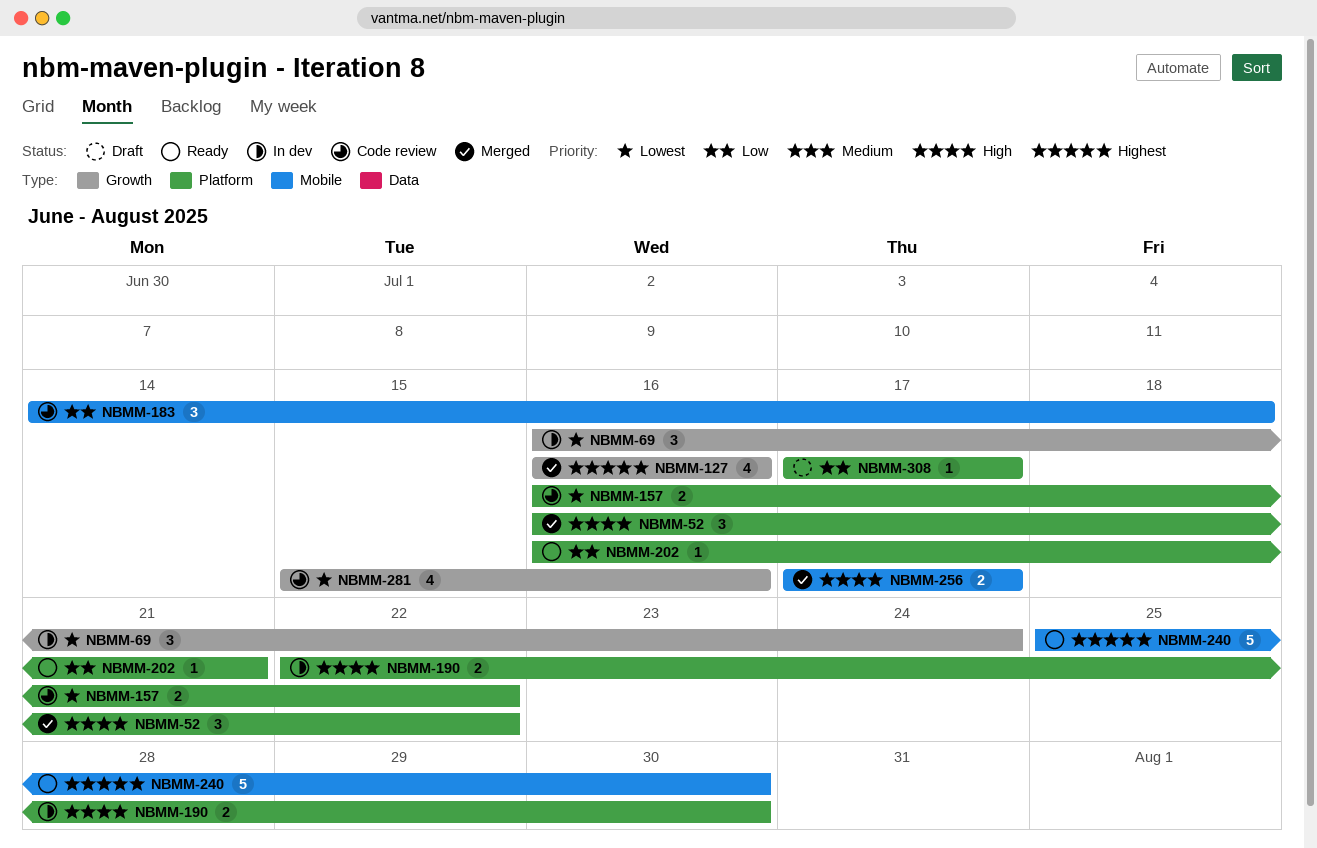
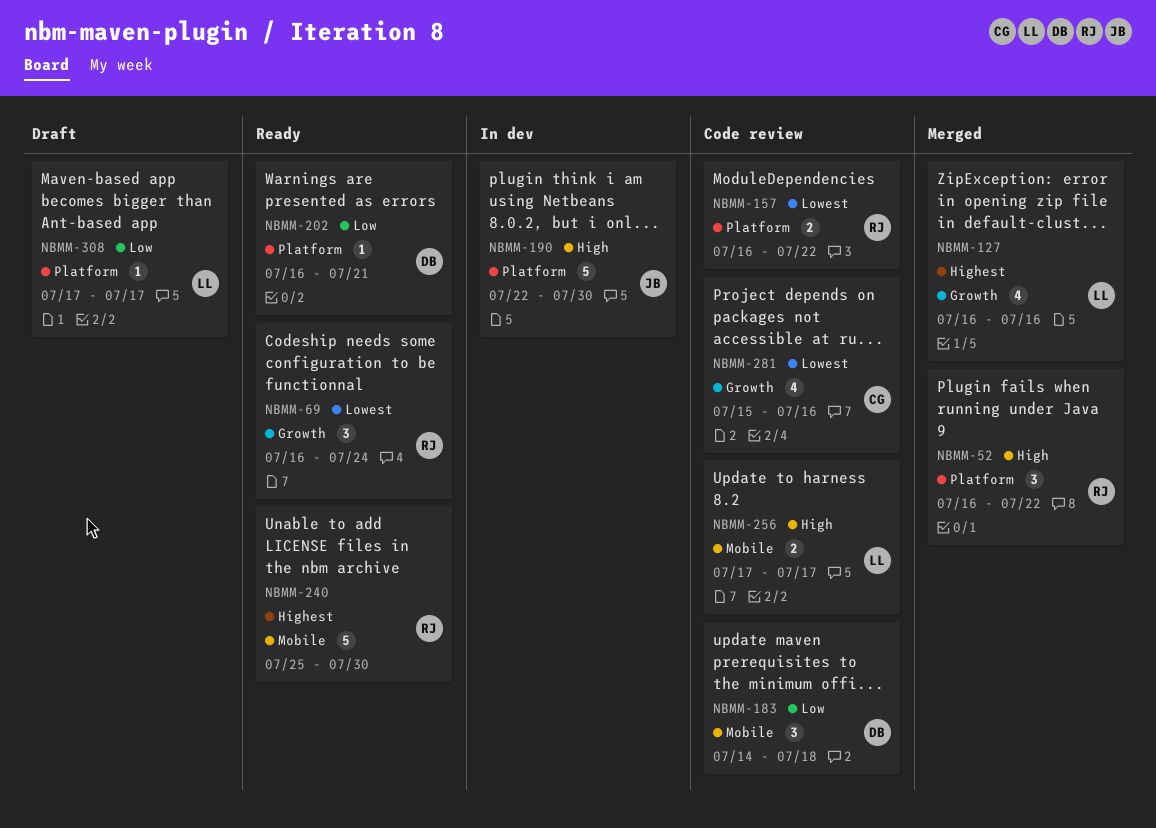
NBMM-69, status: In dev -> Ready
NBMM-190, estimate: 2 -> 5
NBMM-256, status: Merged -> Code review

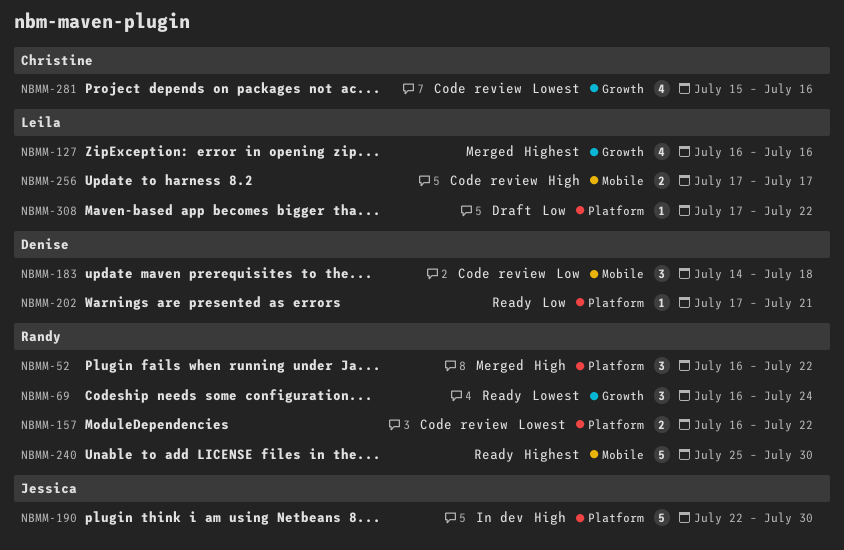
NBMM-202, start: Jul 16 -> Jul 17
NBMM-308, due: Jul 17 -> Jul 22

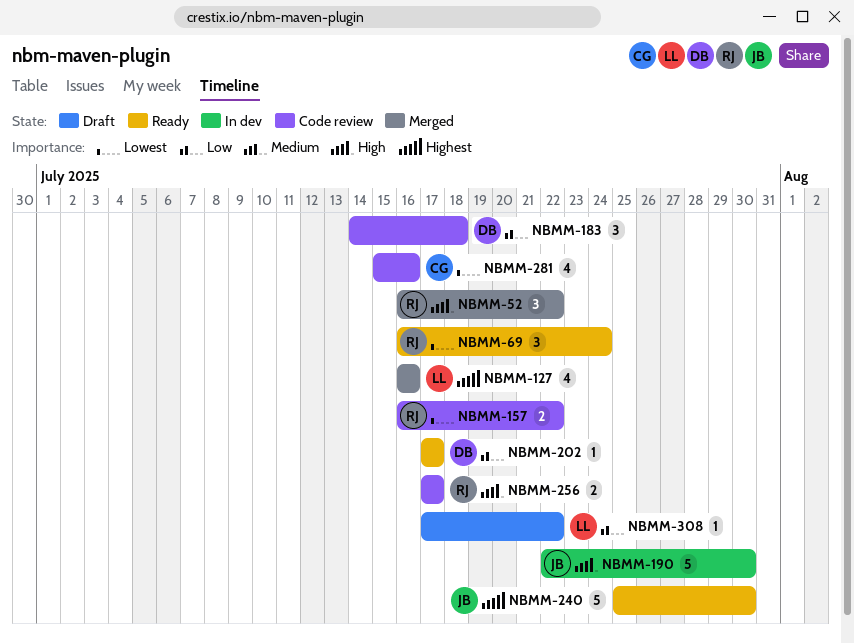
NBMM-202, due: Jul 21 -> Jul 17
NBMM-240, owner: Randy -> Jessica
NBMM-256, owner: Leila -> Randy

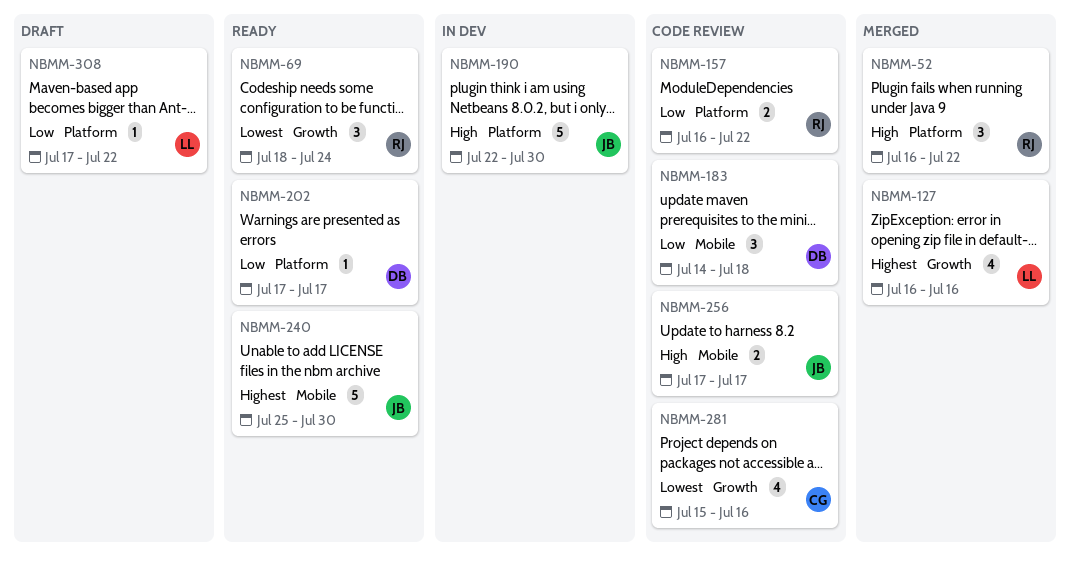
NBMM-69, start: Jul 16 -> Jul 18
NBMM-157, priority: Lowest -> Low
NBMM-256, owner: RJ -> JB

